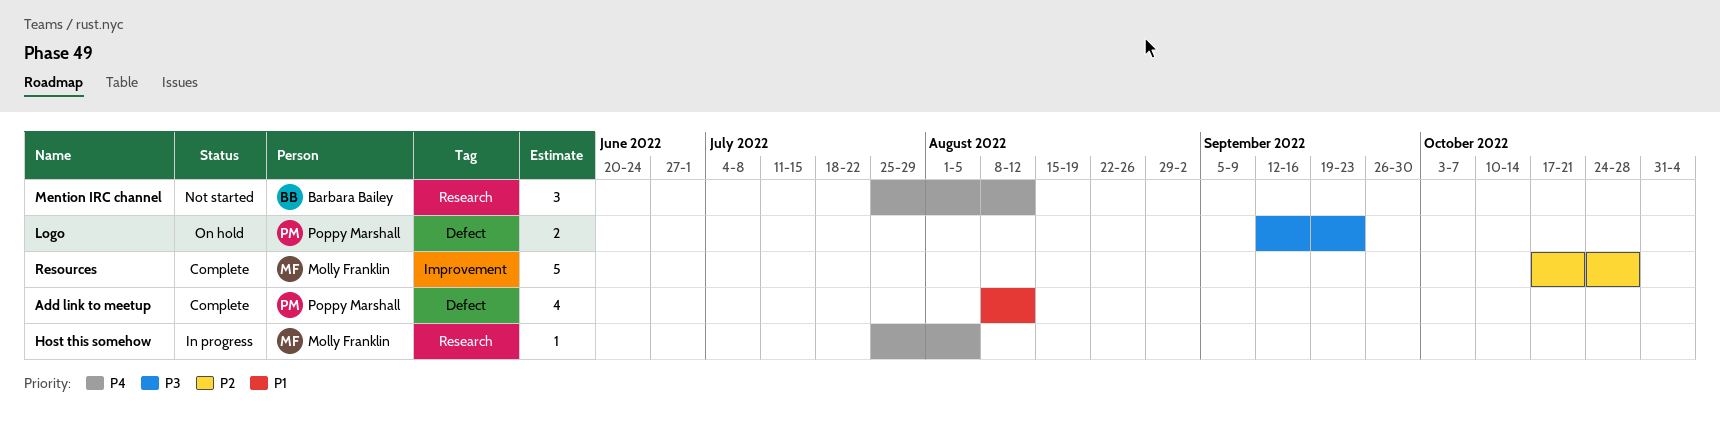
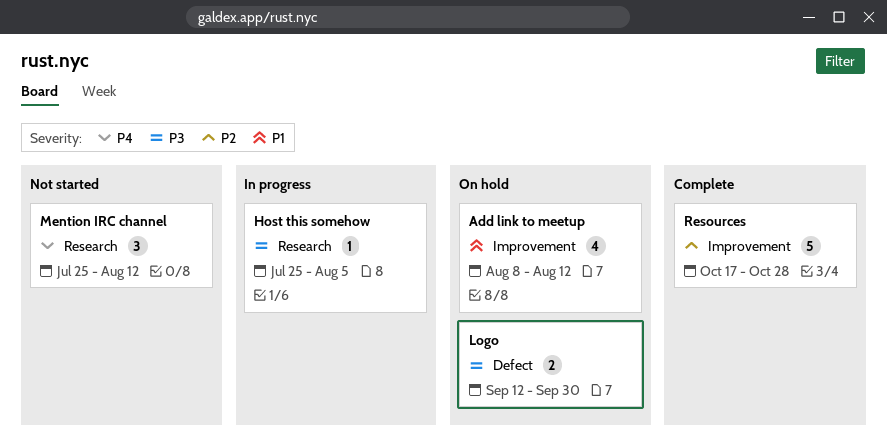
Add link to meetup, status: Complete -> On hold
Add link to meetup, label: Defect -> Improvement
Host this somehow, priority: P4 -> P3
Logo, due: Sep 23 -> Sep 30

